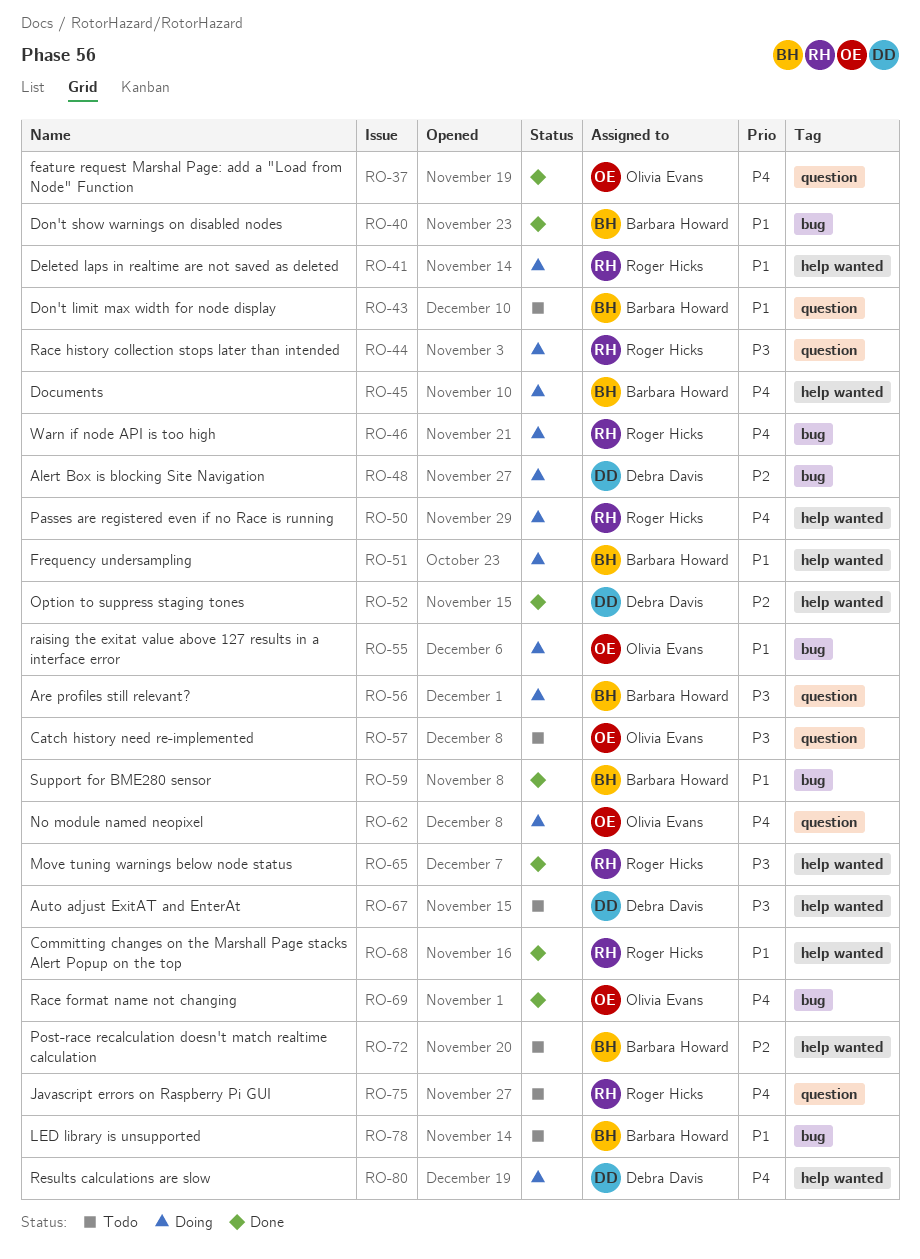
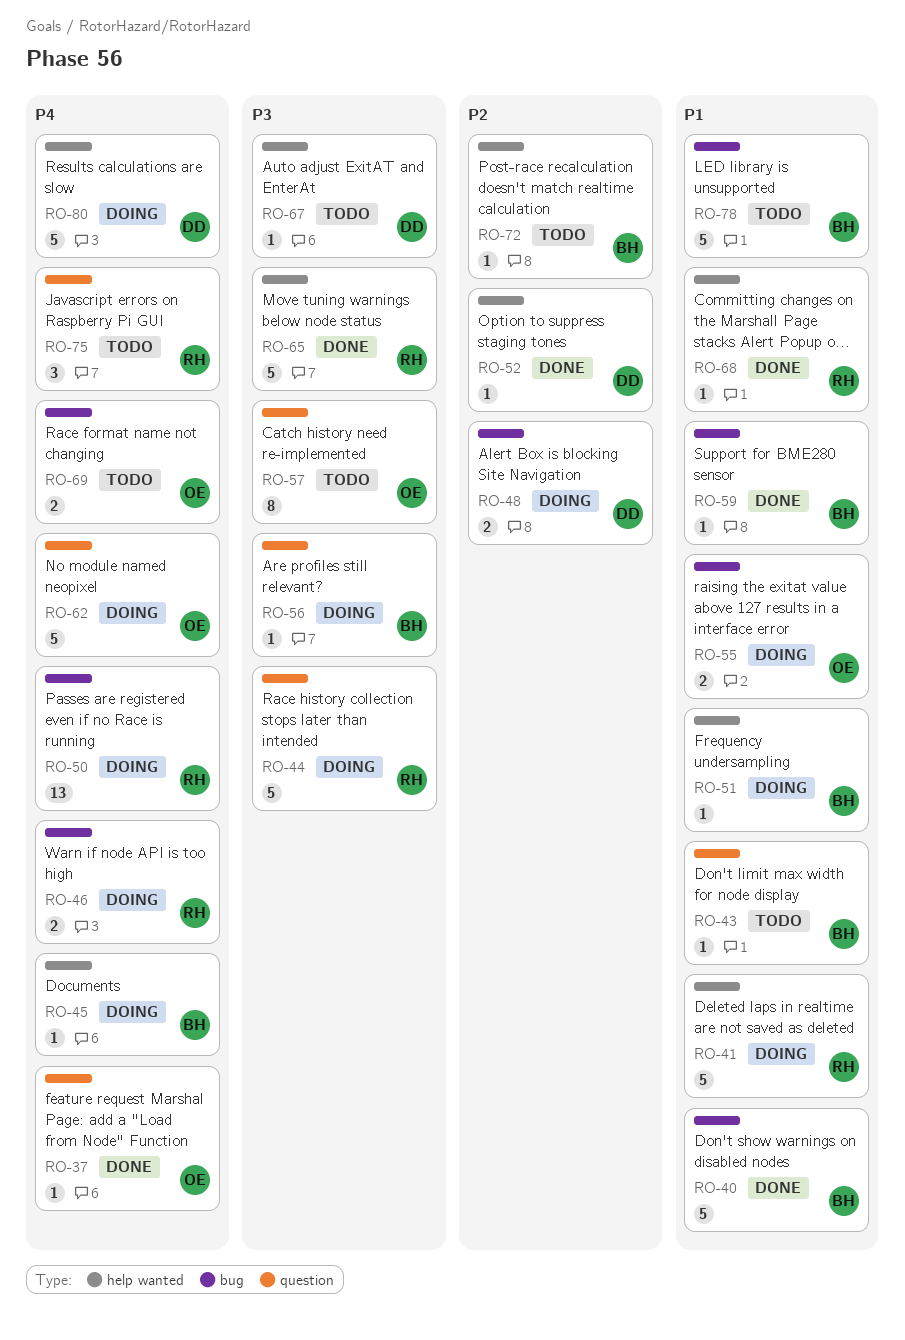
RO-50, label: help wanted -> bug
RO-69, status: Done -> Todo

